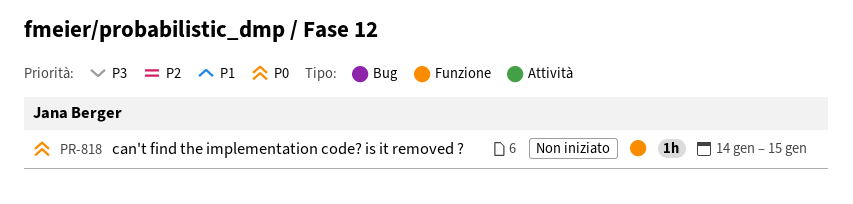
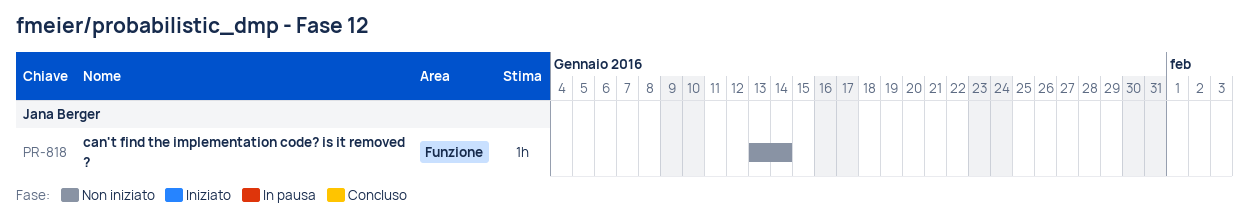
PR-818, start: Jan 14 -> Jan 13
PR-818, due: Jan 15 -> Jan 14

